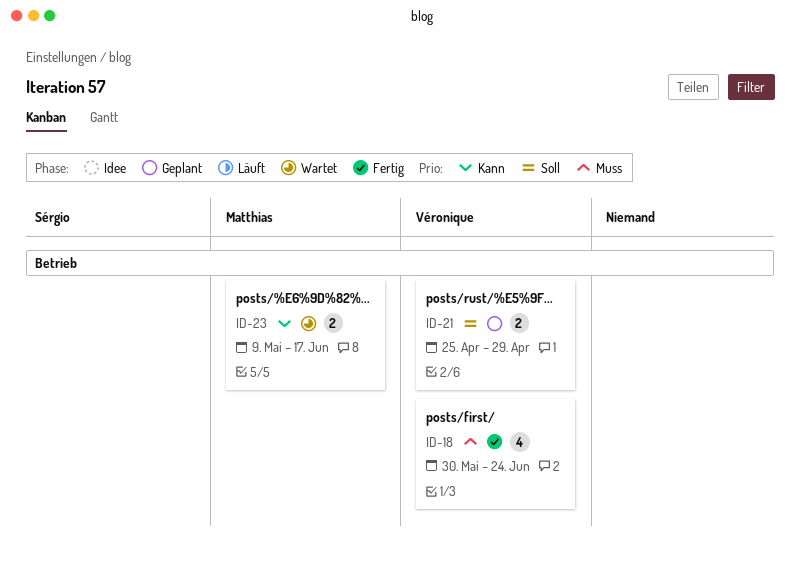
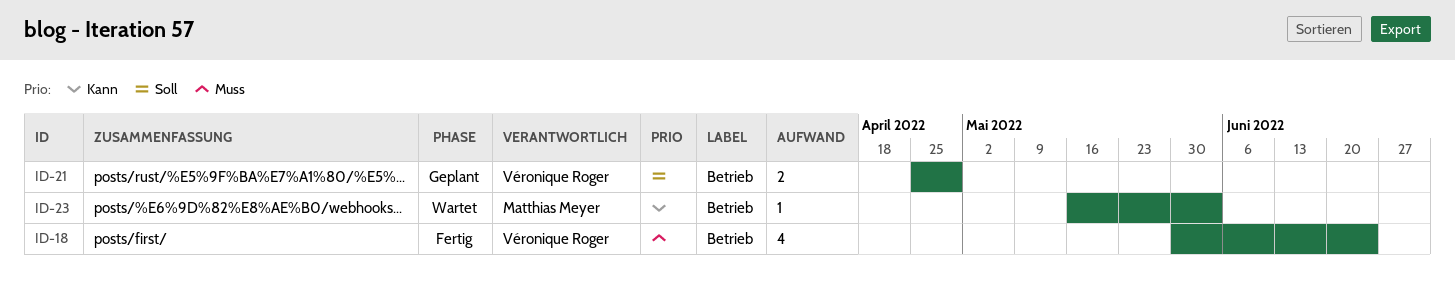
ID-23, estimate: 2 -> 1
ID-23, start: May 9 -> May 16
ID-23, due: Jun 17 -> Jun 3

